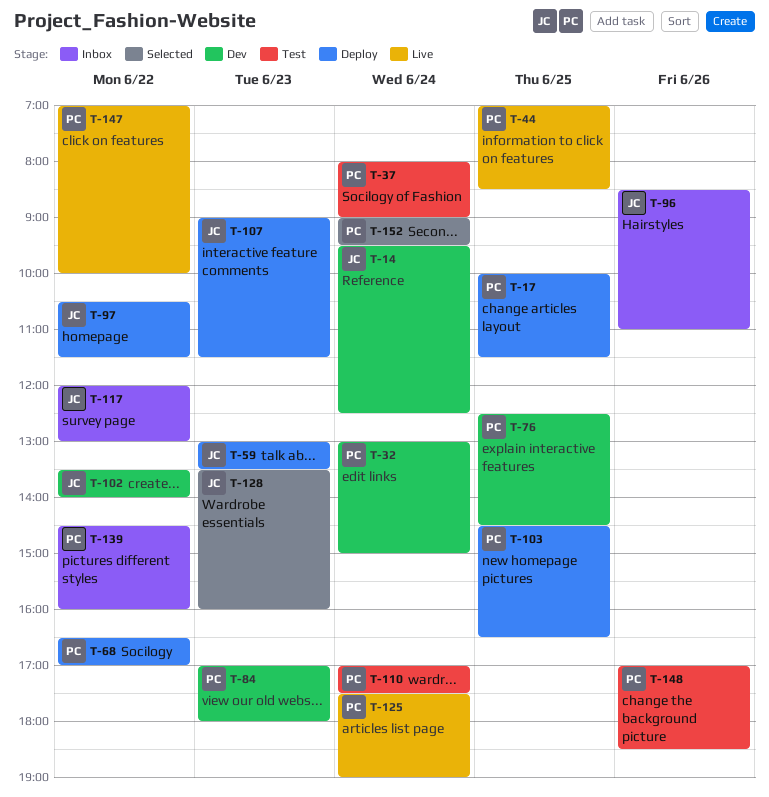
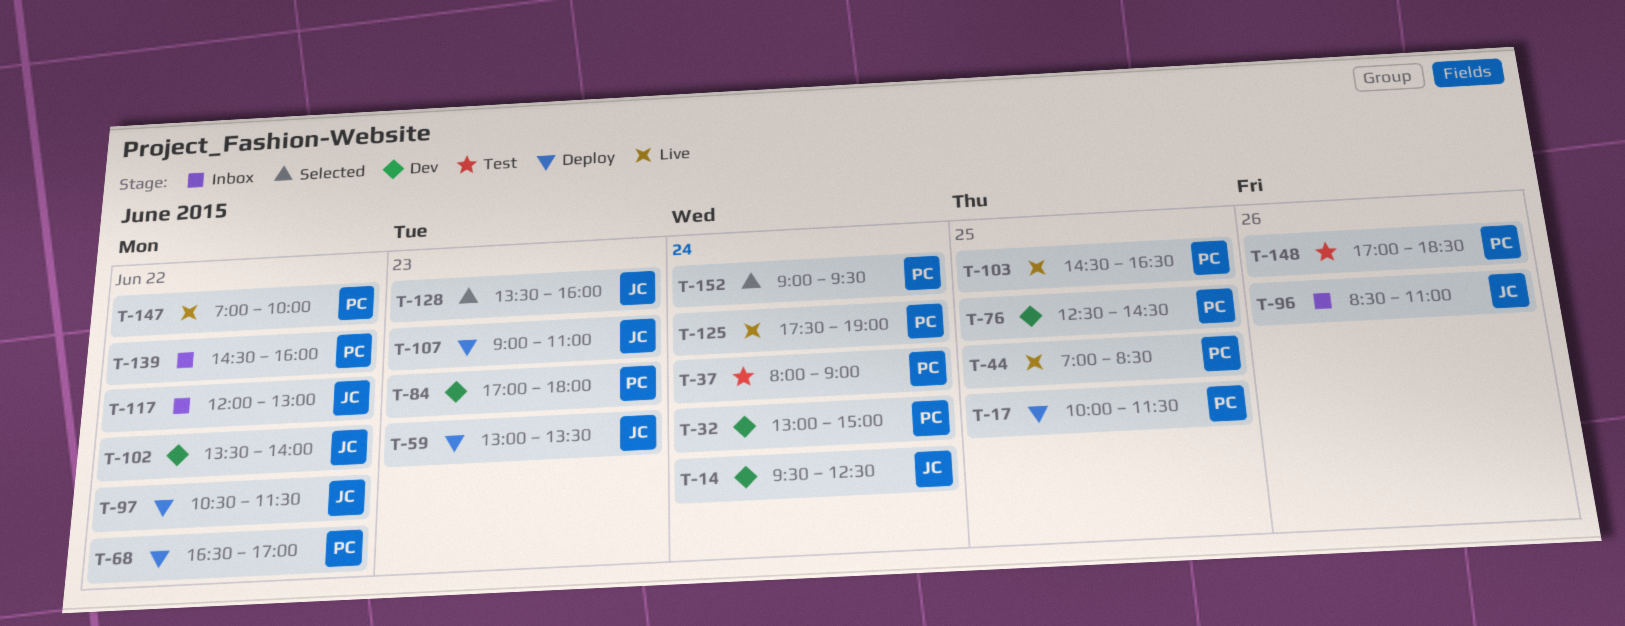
T-103, status: Deploy -> Live
T-107, ends: 11:30 -> 11:00
T-110: present -> none

